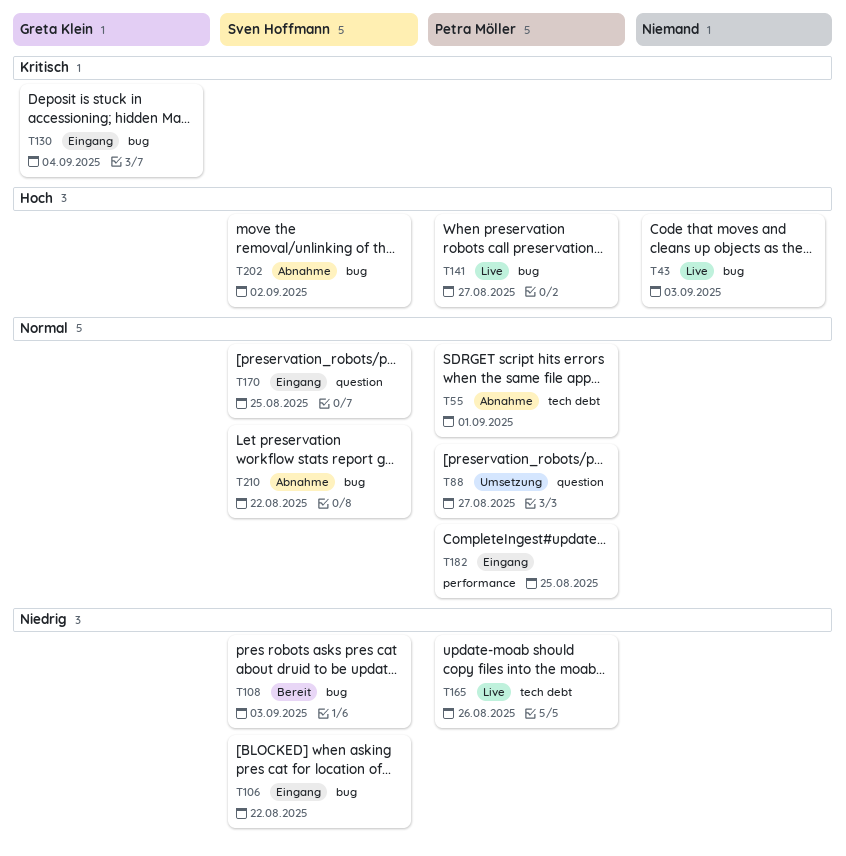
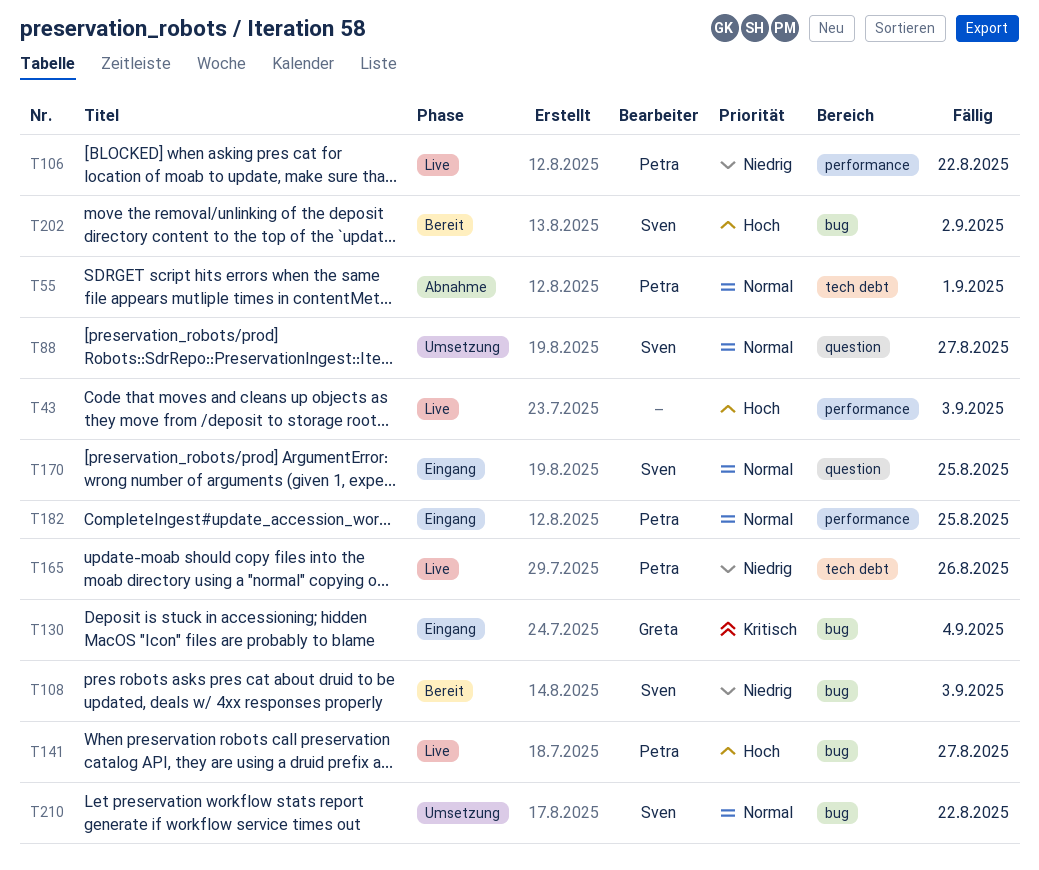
T43, label: bug -> performance
T88, owner: Petra Möller -> Sven Hoffmann
T106, status: Eingang -> Live
T106, owner: Sven Hoffmann -> Petra Möller
T106, label: bug -> performance
T202, status: Abnahme -> Bereit
T210, status: Abnahme -> Umsetzung

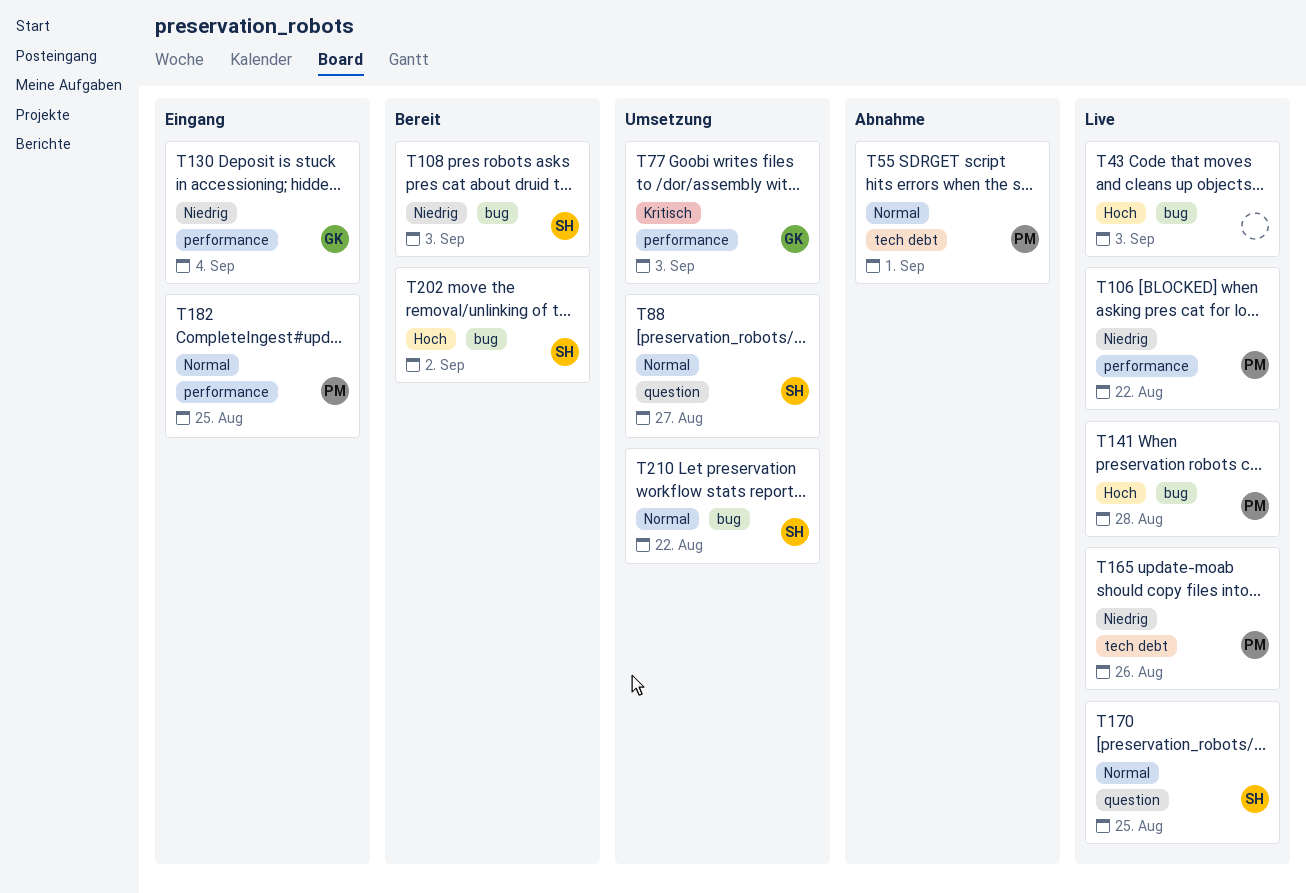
T43, label: performance -> bug
T77: none -> present
T130, priority: Kritisch -> Niedrig
T130, label: bug -> performance
T141, due: Aug 27 -> Aug 28
T170, status: Eingang -> Live

